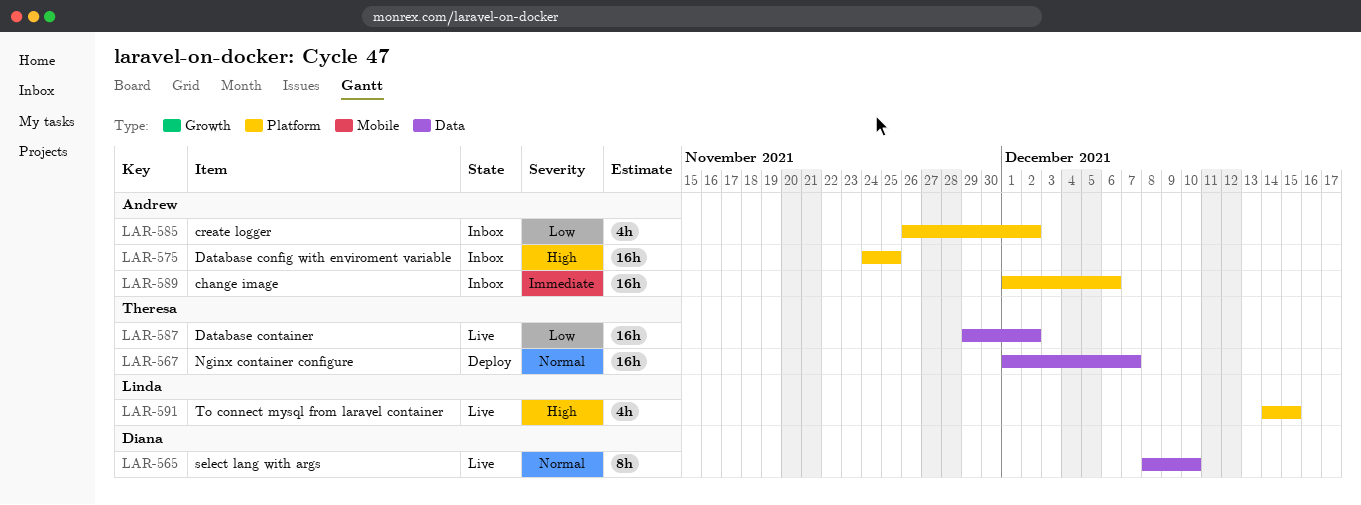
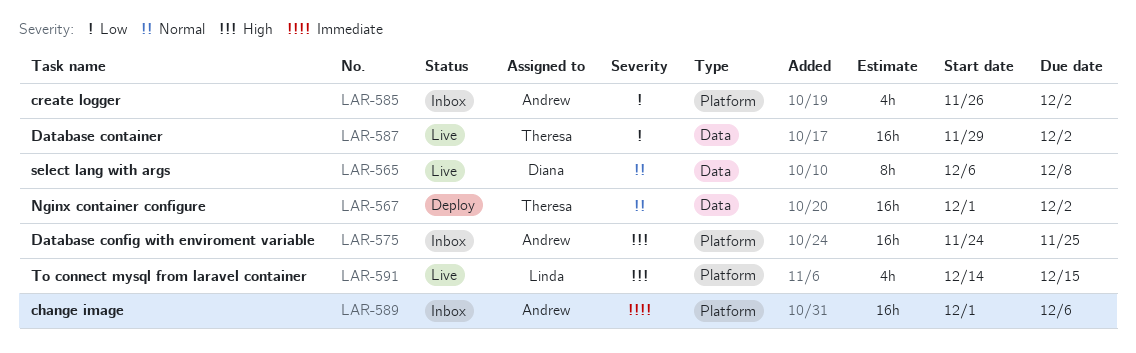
LAR-565, start: Dec 8 -> Dec 6
LAR-565, due: Dec 10 -> Dec 8
LAR-567, due: Dec 7 -> Dec 2

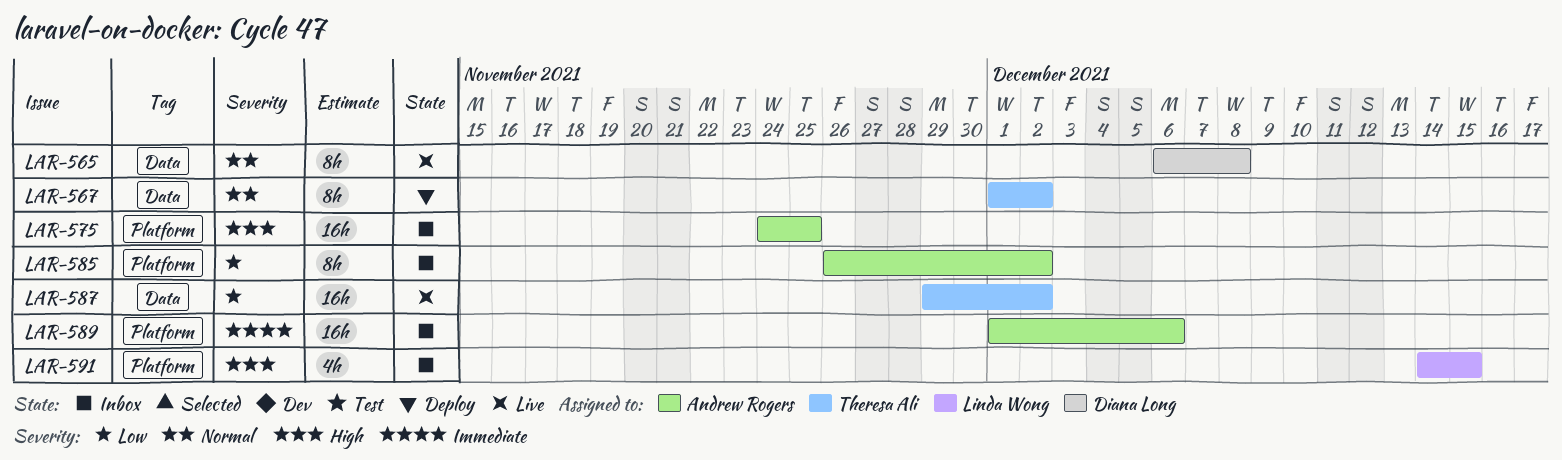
LAR-567, estimate: 16h -> 8h
LAR-585, estimate: 4h -> 8h
LAR-591, status: Live -> Inbox

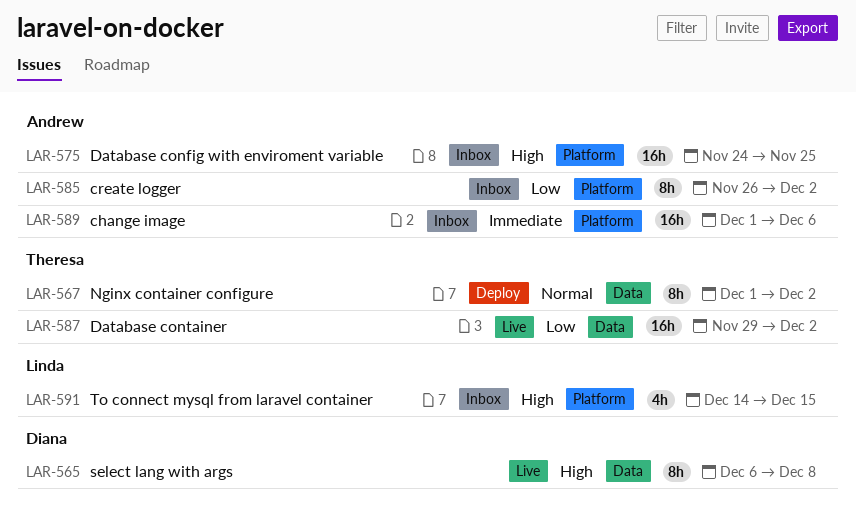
LAR-565, priority: Normal -> High

